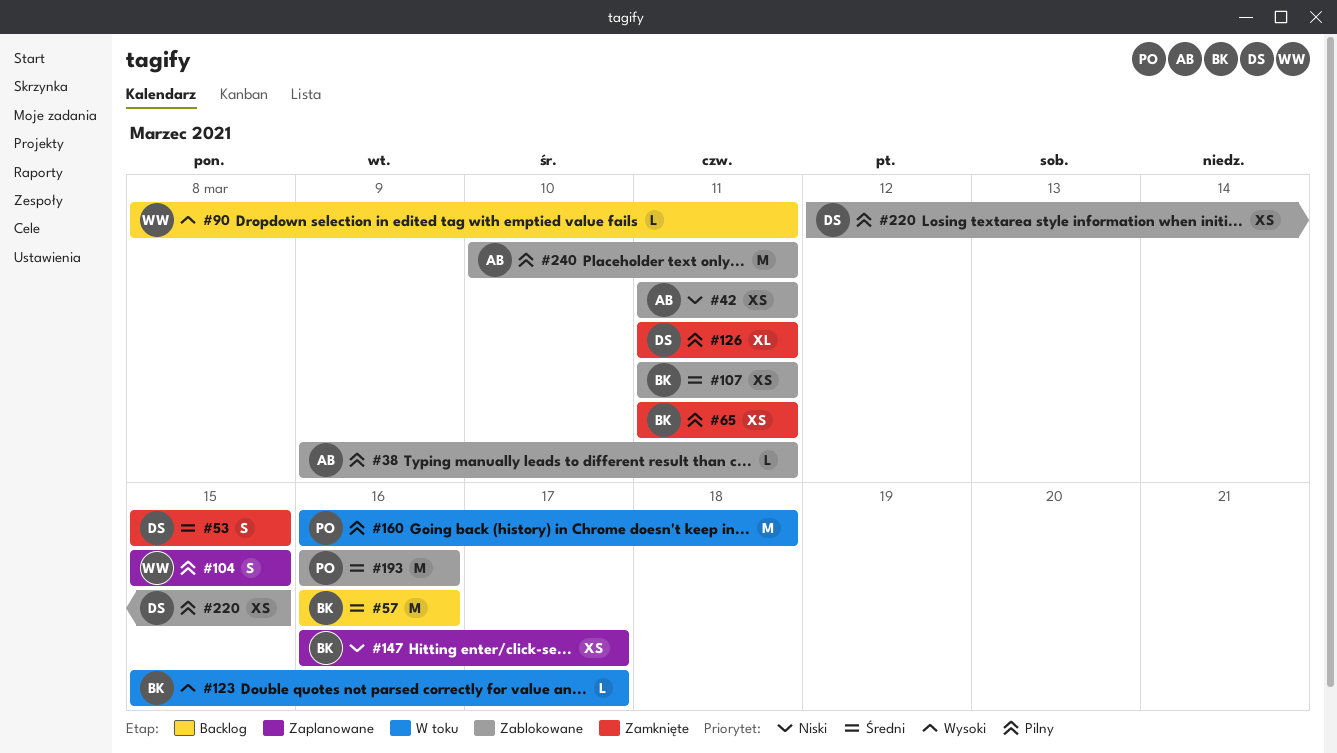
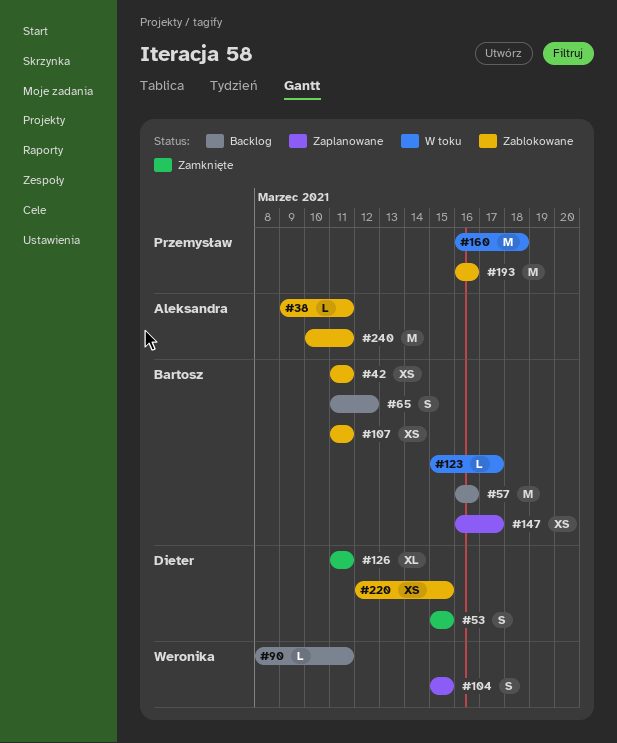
#42, owner: Aleksandra -> Bartosz
#65, status: Zamknięte -> Backlog
#65, estimate: XS -> S
#65, due: Mar 11 -> Mar 12

